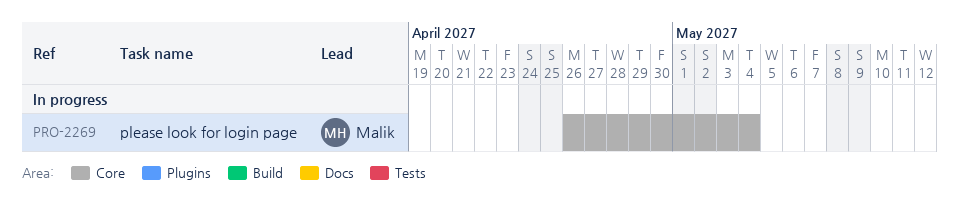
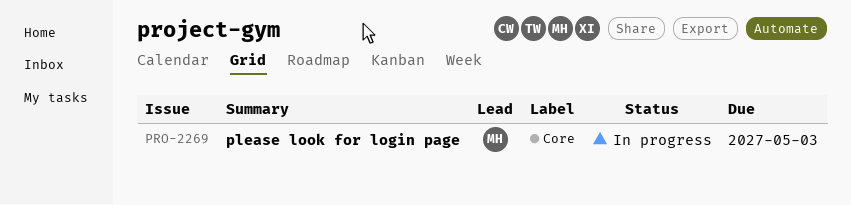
PRO-2269, due: May 4 -> May 3

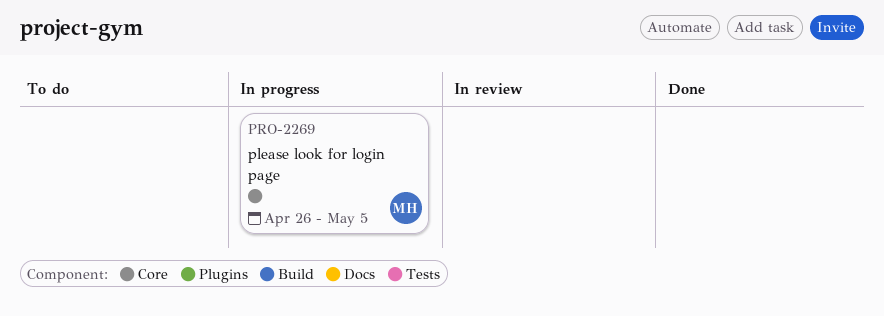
PRO-2269, due: May 3 -> May 5

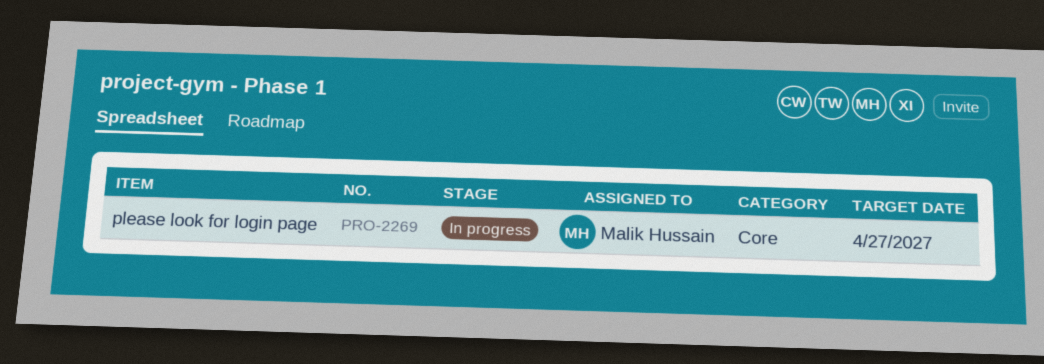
PRO-2269, due: May 5 -> Apr 27

